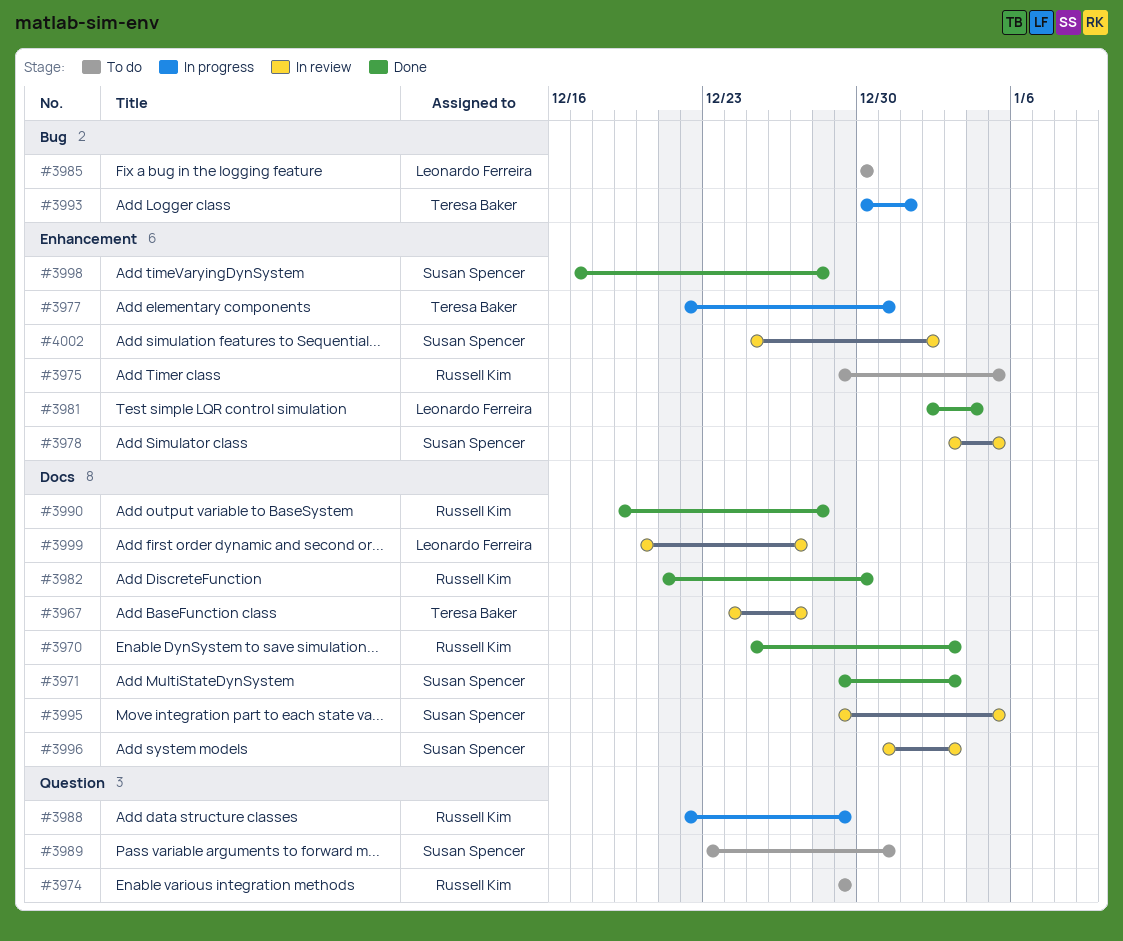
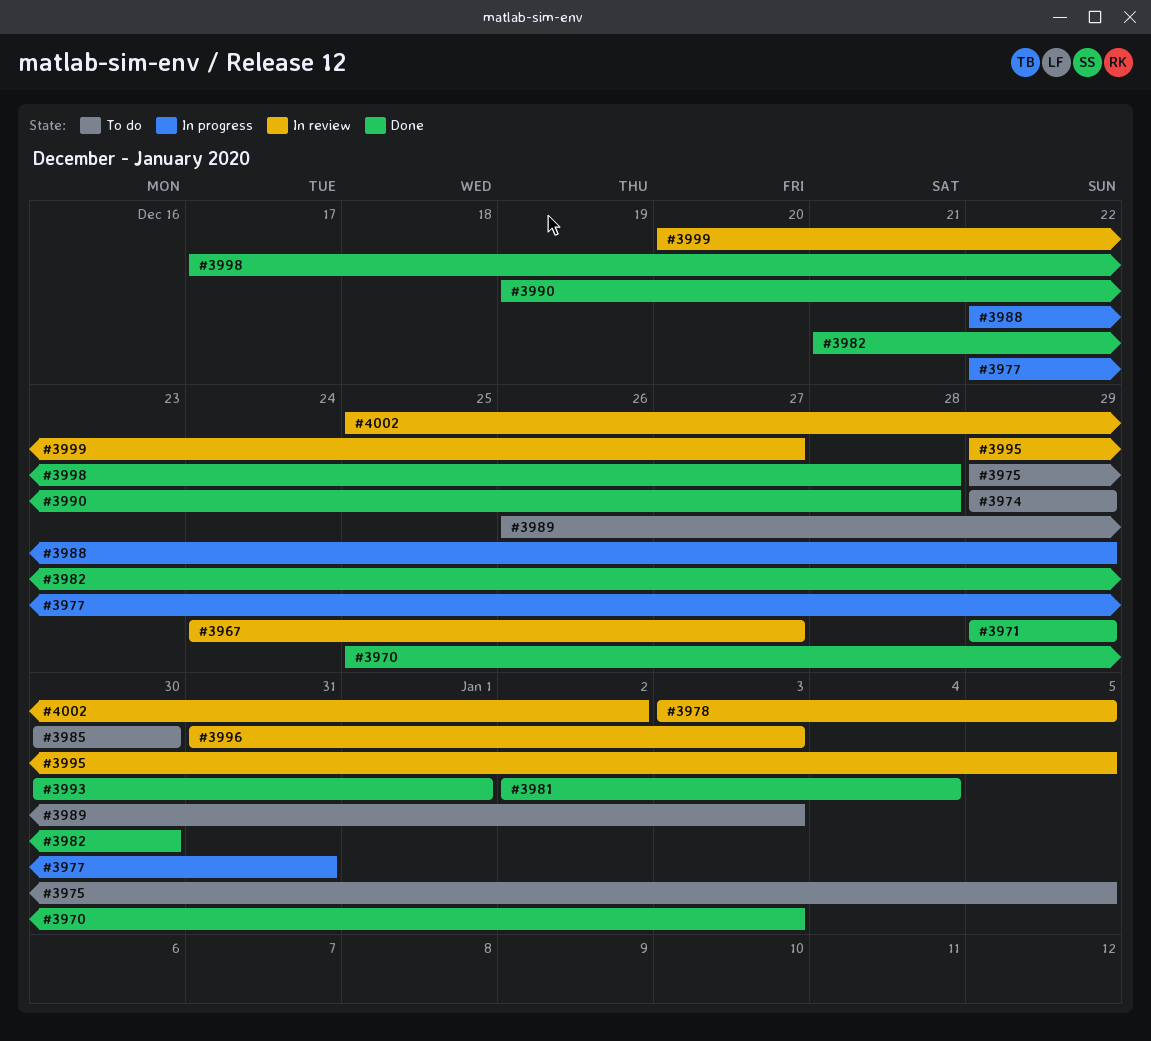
#3971, due: Jan 3 -> Dec 29
#3989, start: Dec 23 -> Dec 26
#3989, due: Dec 31 -> Jan 3
#3993, status: In progress -> Done

